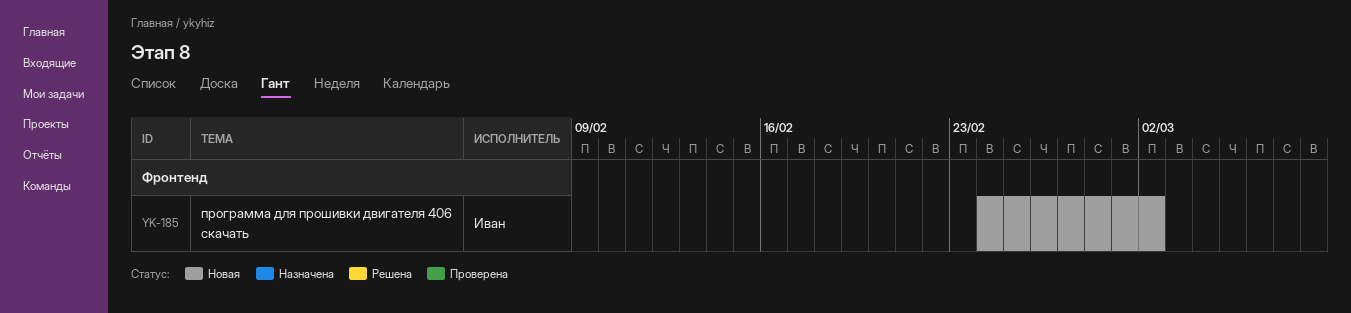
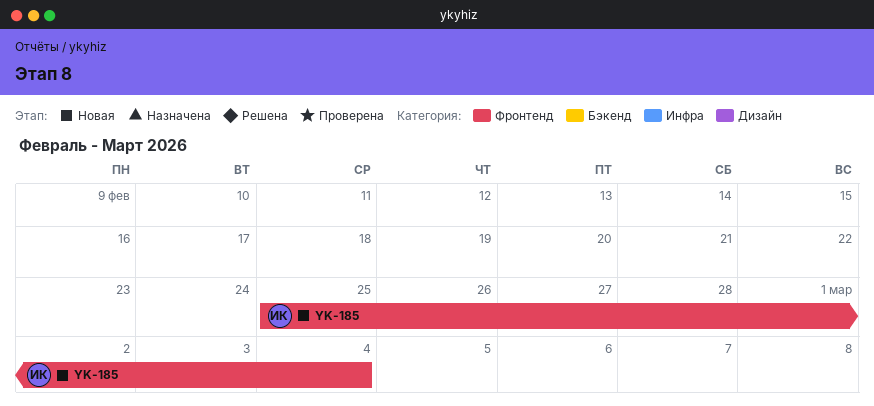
YK-185, start: Feb 24 -> Feb 25
YK-185, due: Mar 2 -> Mar 4

